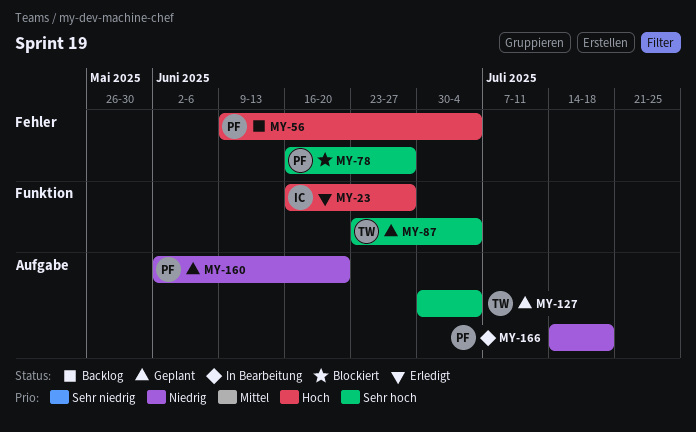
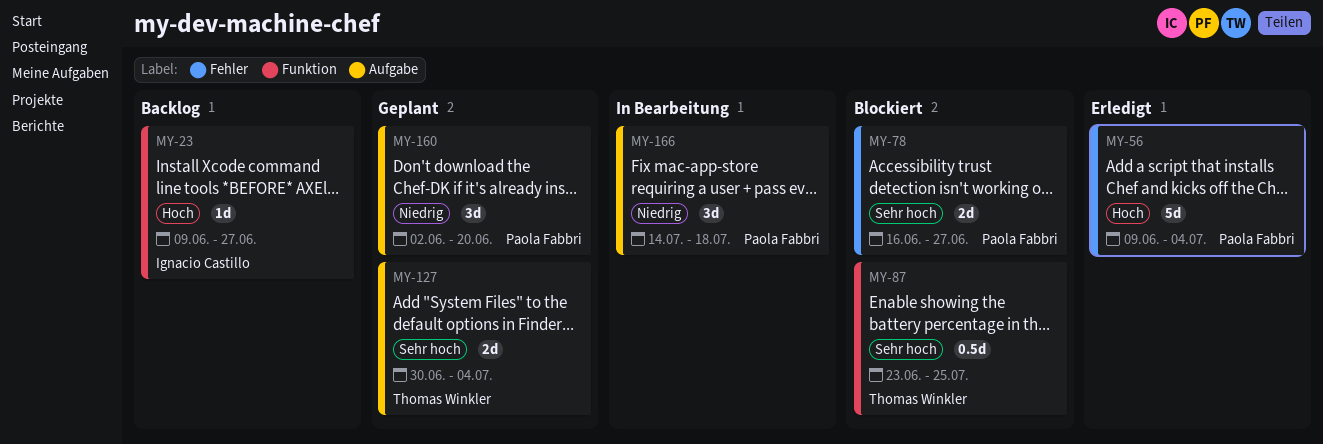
MY-23, status: Erledigt -> Backlog
MY-23, start: Jun 16 -> Jun 9
MY-56, status: Backlog -> Erledigt
MY-87, status: Geplant -> Blockiert
MY-87, due: Jul 4 -> Jul 25

